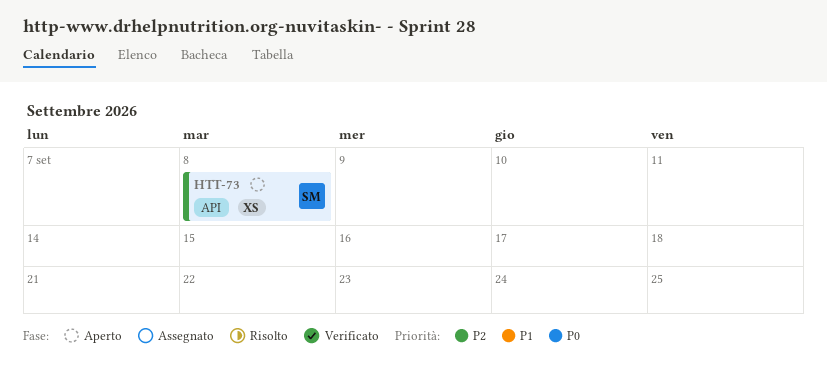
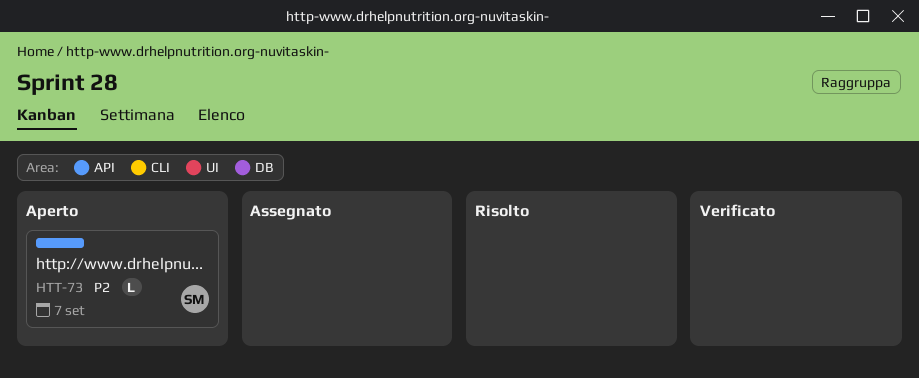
HTT-73, estimate: XS -> L
HTT-73, due: Sep 8 -> Sep 7

